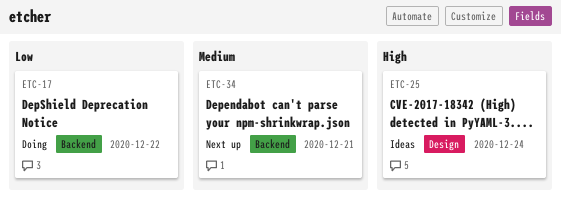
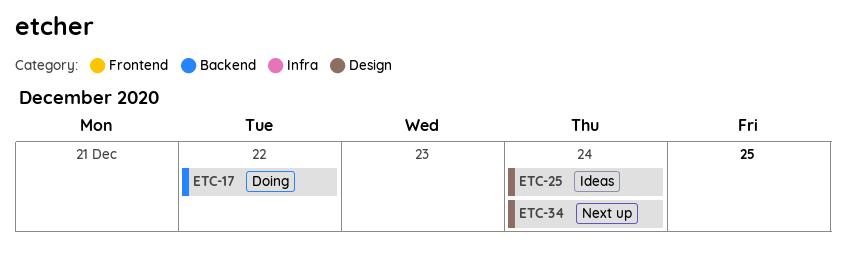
ETC-34, label: Backend -> Design
ETC-34, due: Dec 21 -> Dec 24

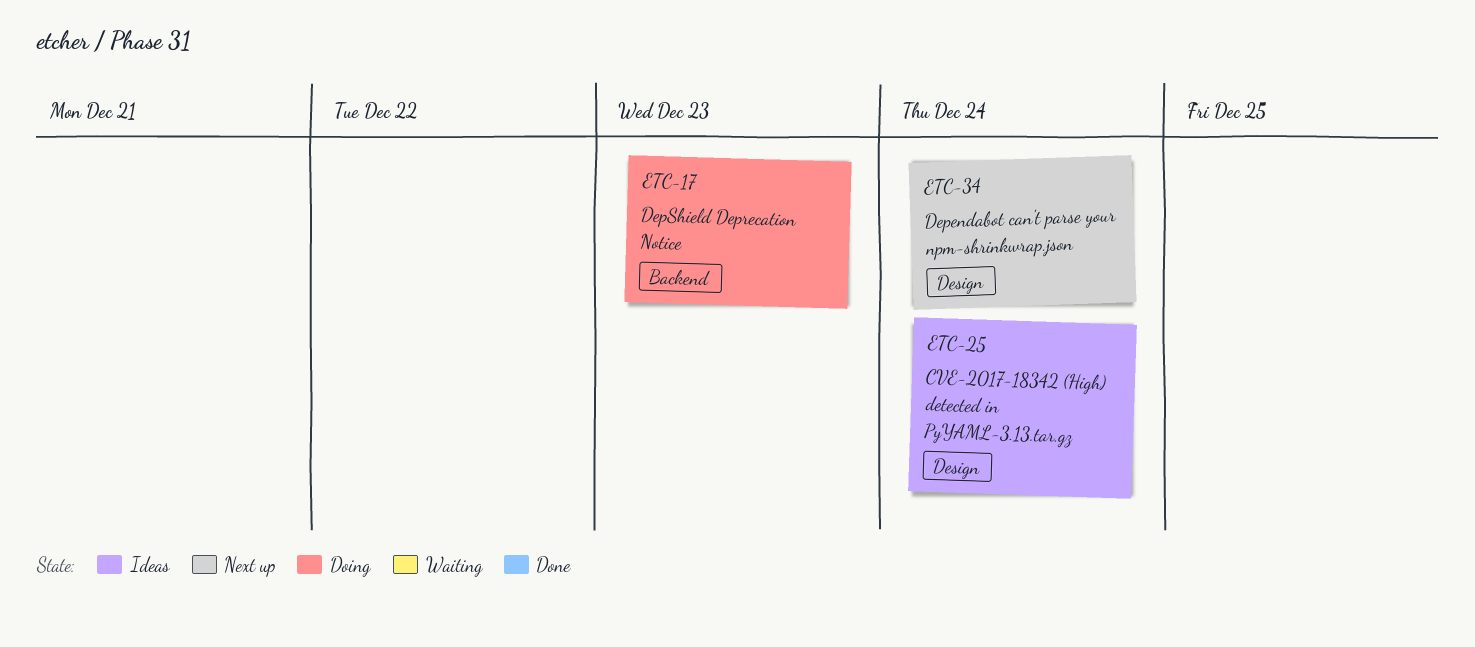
ETC-17, due: Dec 22 -> Dec 23

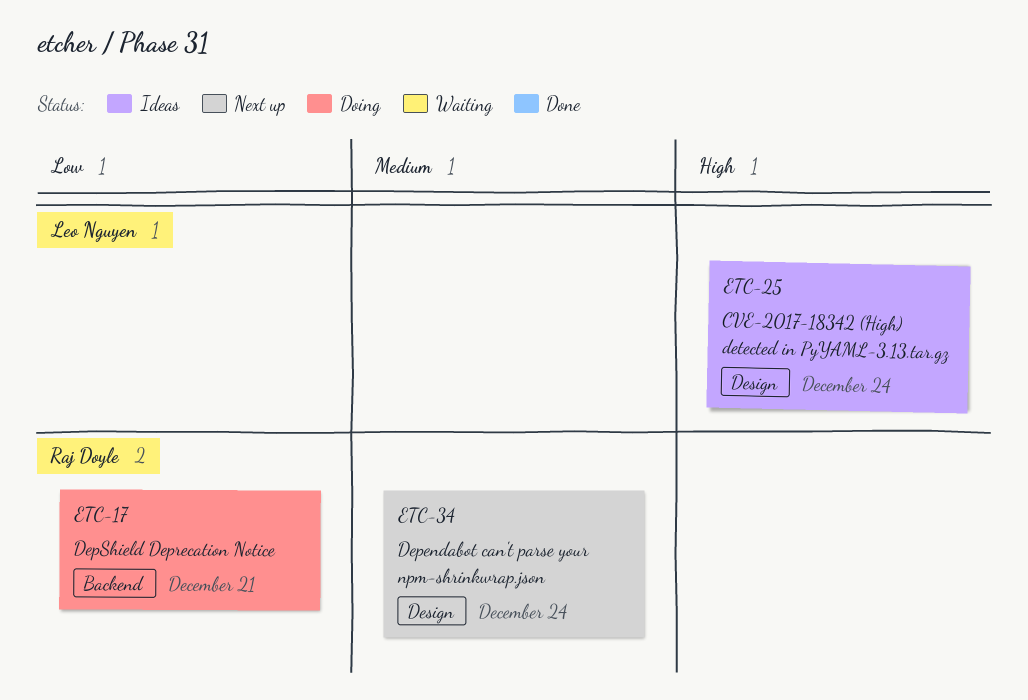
ETC-17, due: Dec 23 -> Dec 21

